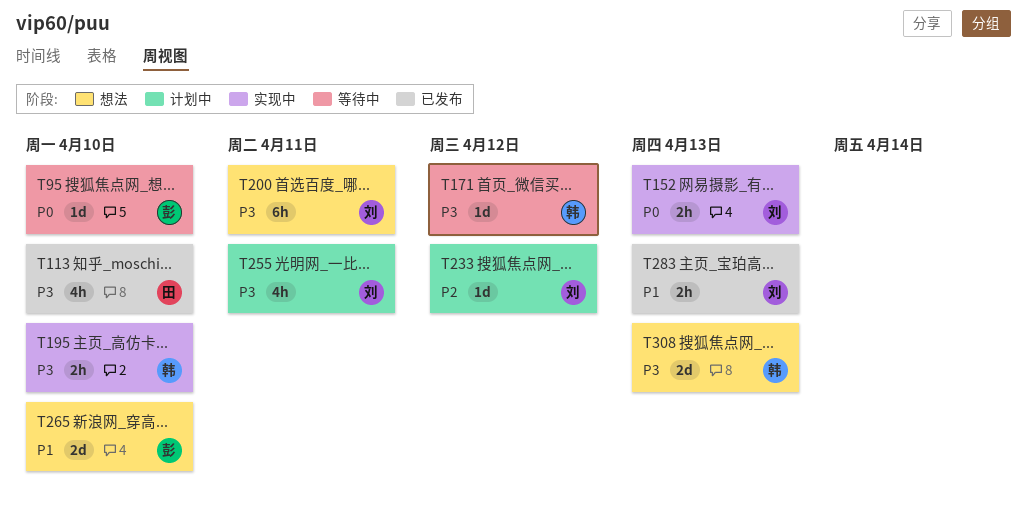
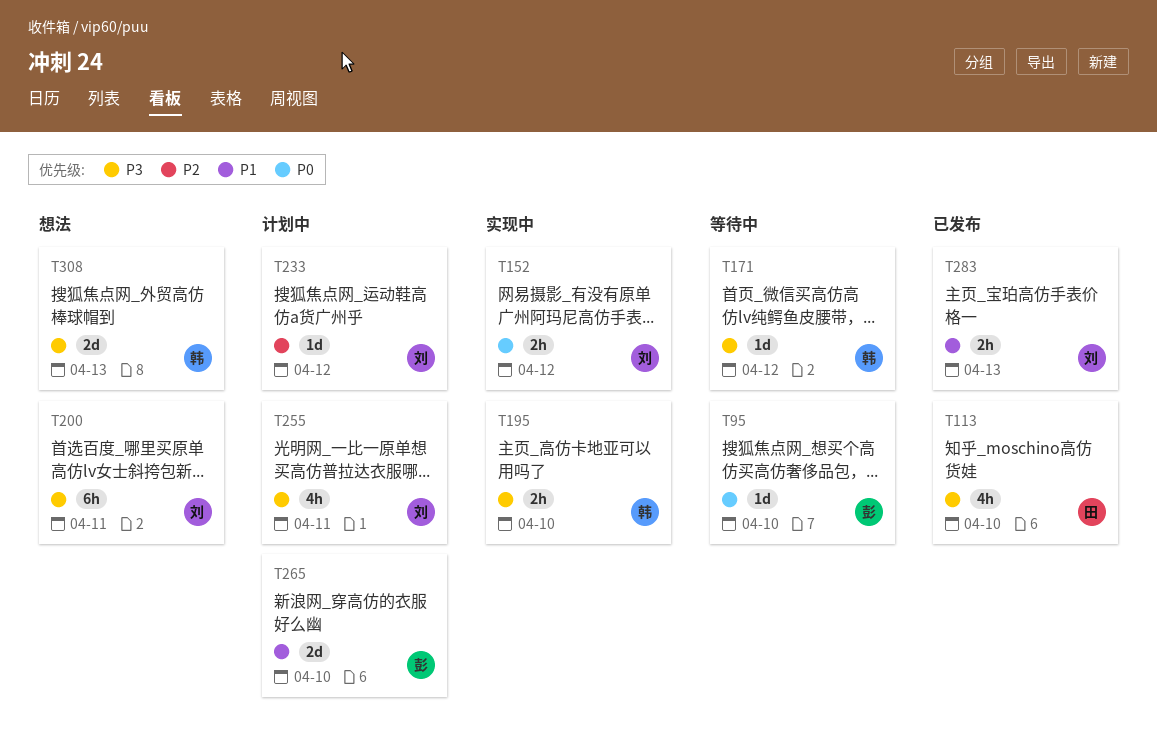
T152, due: Apr 13 -> Apr 12
T265, status: 想法 -> 计划中

